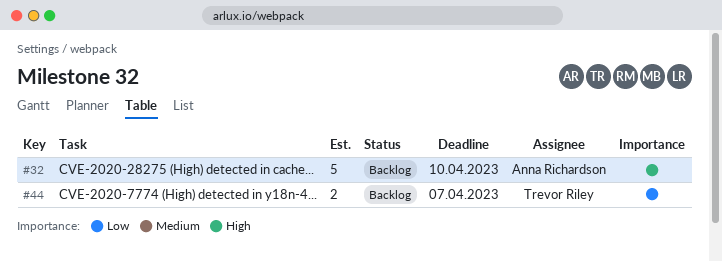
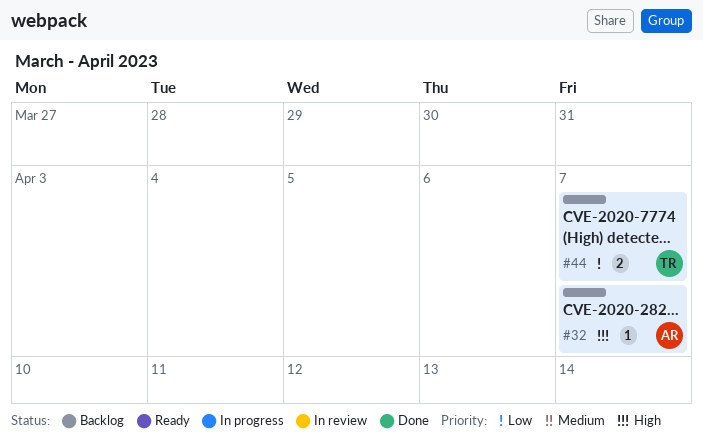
#32, estimate: 5 -> 1
#32, due: Apr 10 -> Apr 7

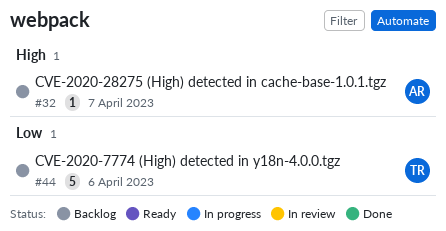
#44, estimate: 2 -> 5
#44, due: Apr 7 -> Apr 6

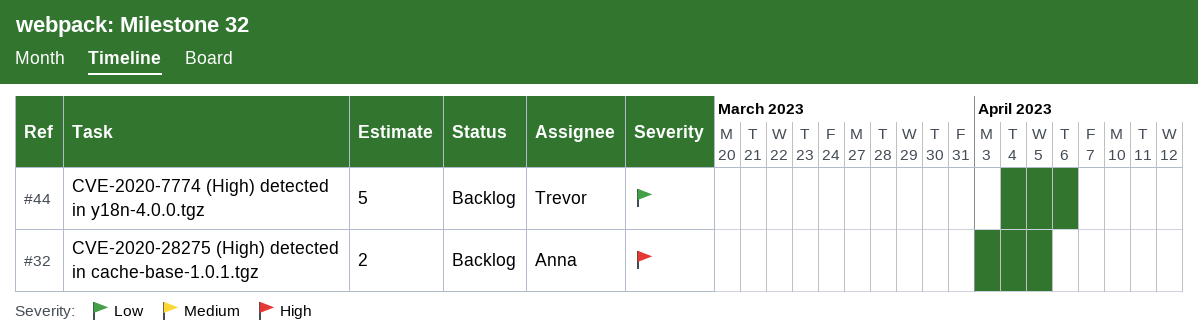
#32, estimate: 1 -> 2
#32, due: Apr 7 -> Apr 5

